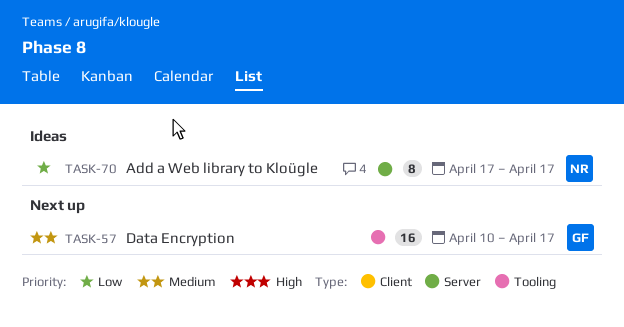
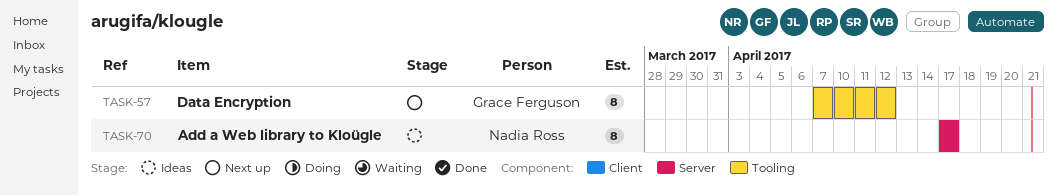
TASK-57, estimate: 16 -> 8
TASK-57, start: Apr 10 -> Apr 7
TASK-57, due: Apr 17 -> Apr 12

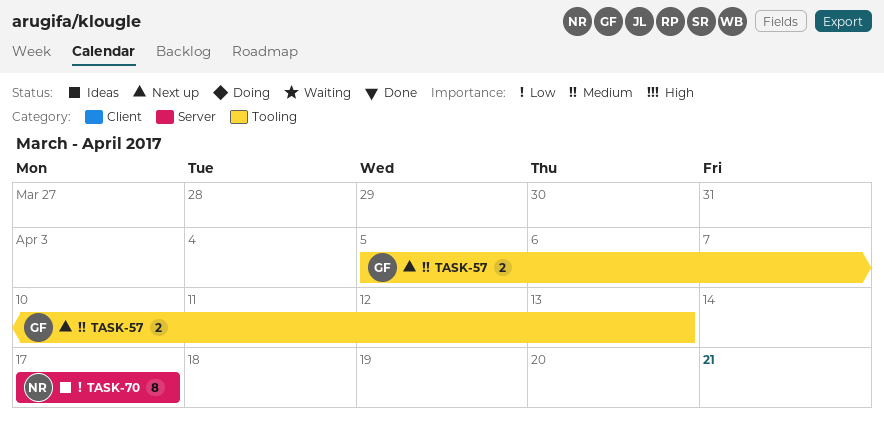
TASK-57, estimate: 8 -> 2
TASK-57, start: Apr 7 -> Apr 5
TASK-57, due: Apr 12 -> Apr 13

